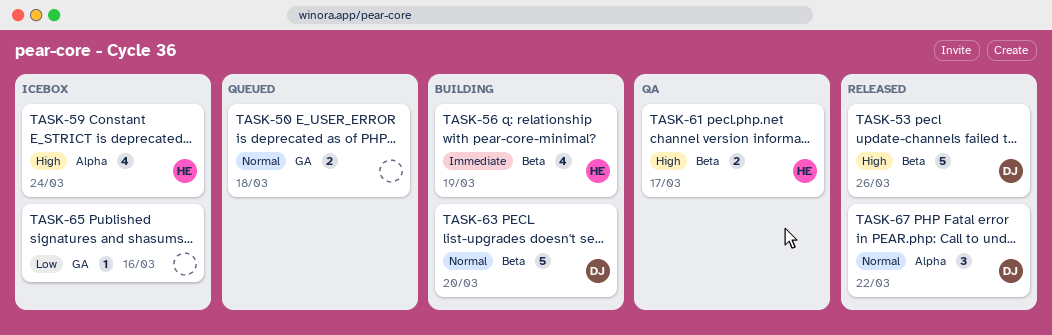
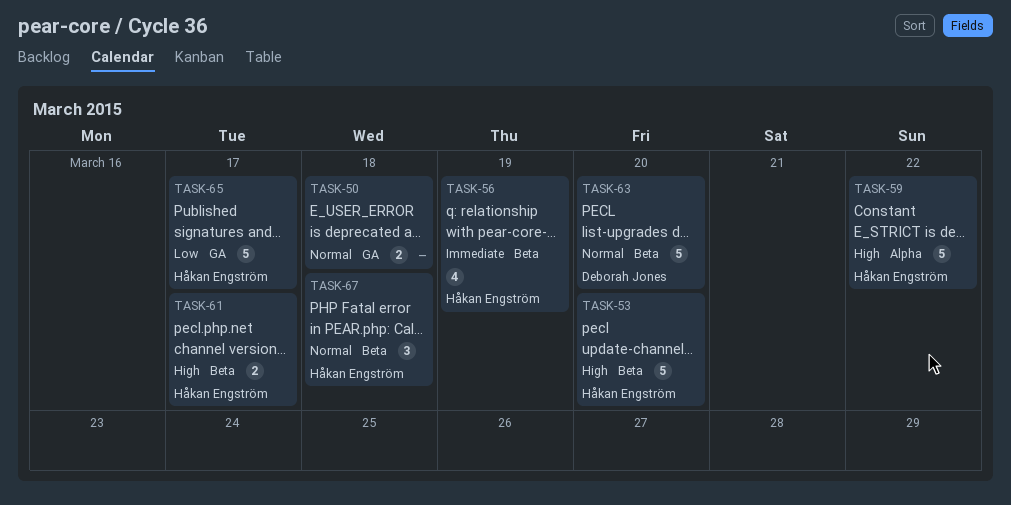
TASK-53, owner: Deborah Jones -> Håkan Engström
TASK-53, due: Mar 26 -> Mar 20
TASK-59, estimate: 4 -> 5
TASK-59, due: Mar 24 -> Mar 22
TASK-65, owner: none -> Håkan Engström
TASK-65, estimate: 1 -> 5
TASK-65, due: Mar 16 -> Mar 17
TASK-67, owner: Deborah Jones -> Håkan Engström
TASK-67, label: Alpha -> Beta
TASK-67, due: Mar 22 -> Mar 18

